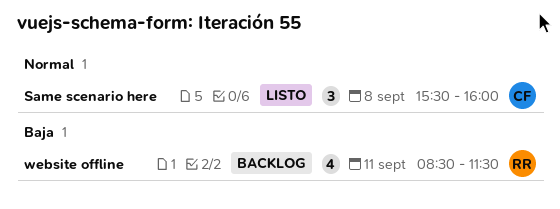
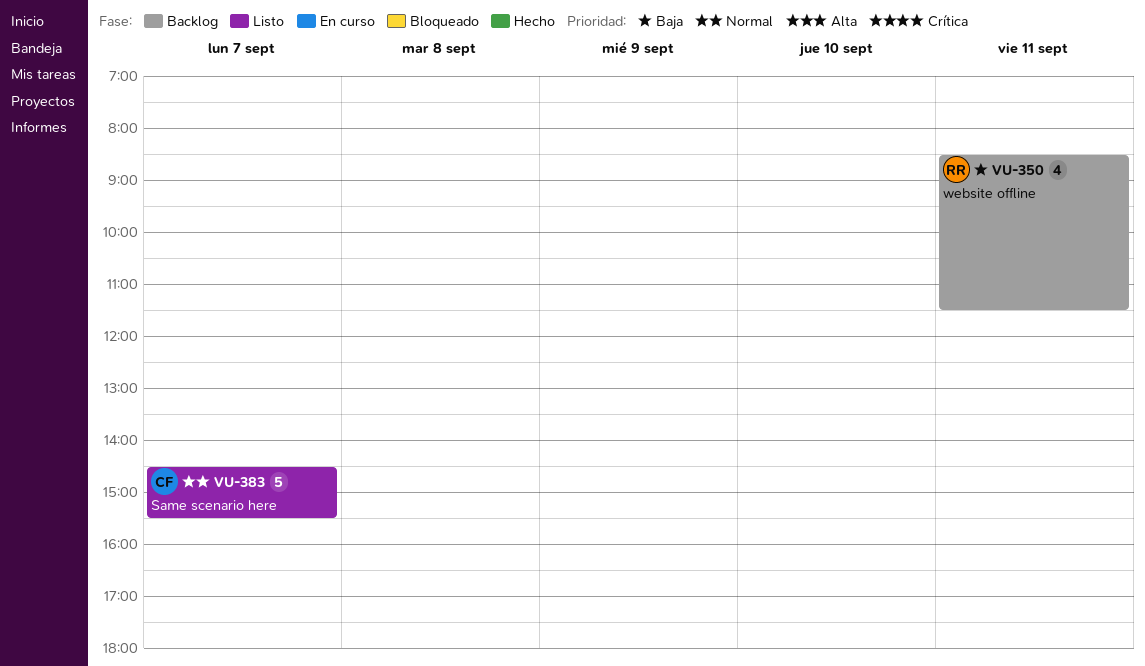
Same scenario here, estimate: 3 -> 5
Same scenario here, day: Sep 8 -> Sep 7
Same scenario here, begins: 15:30 -> 14:30
Same scenario here, ends: 16:00 -> 15:30

